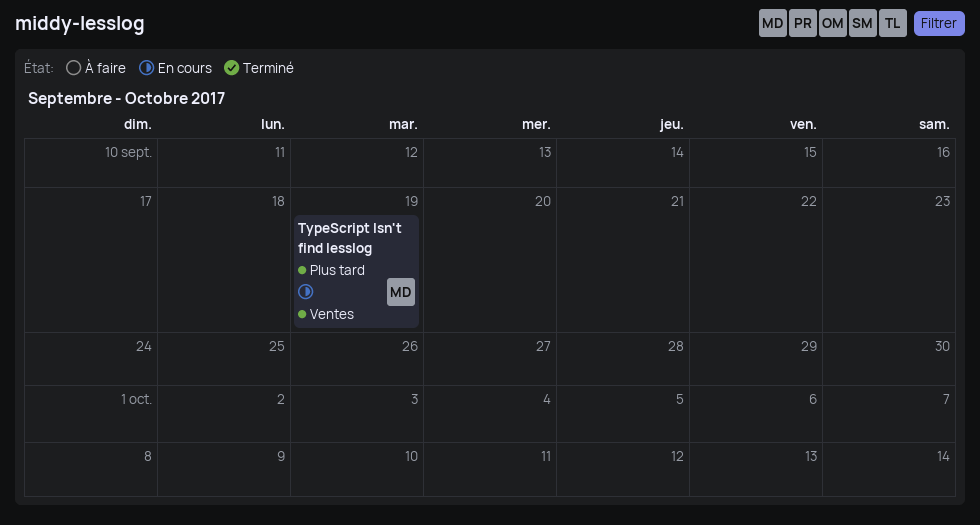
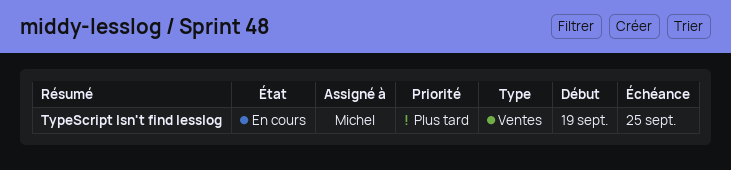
TypeScript Isn't find lesslog, due: Sep 19 -> Sep 25

